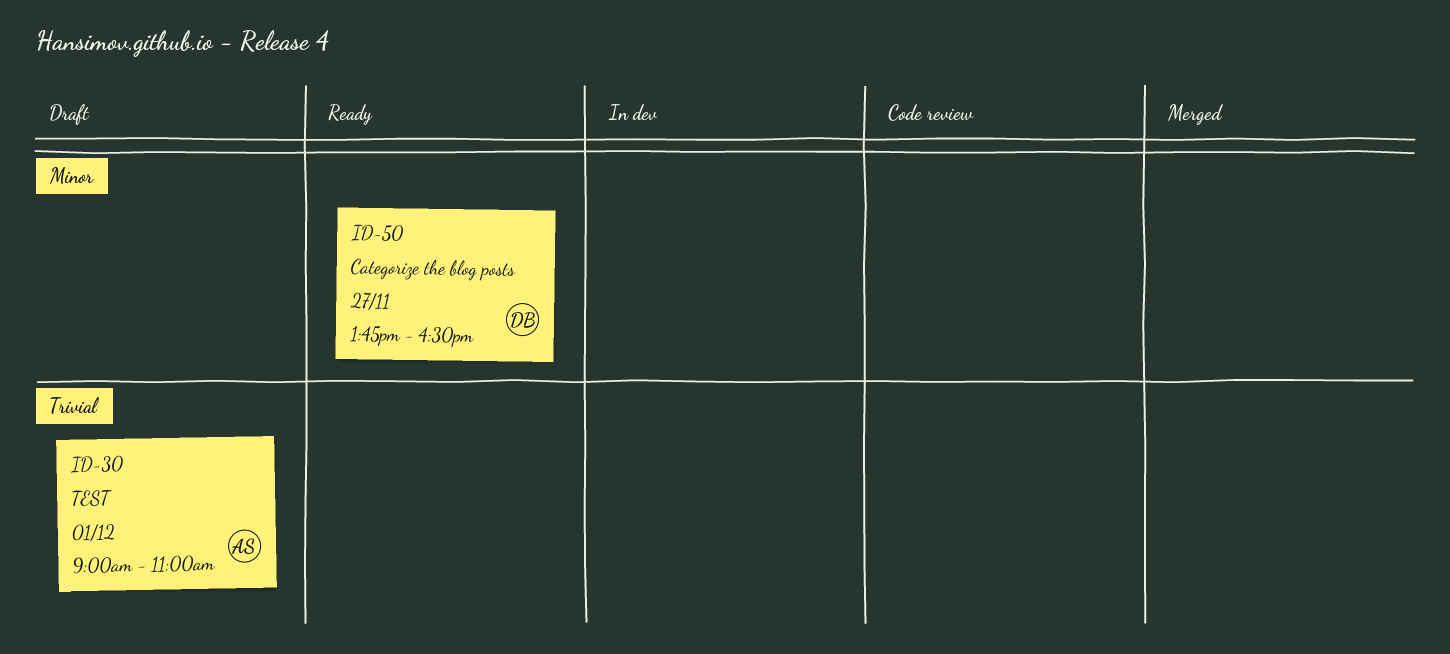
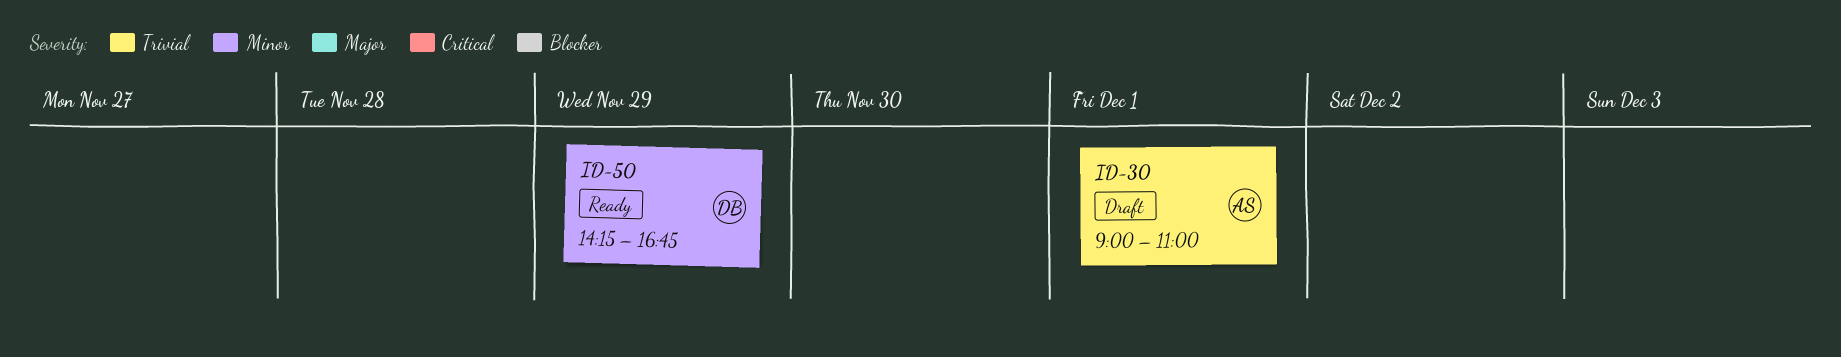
ID-50, day: Nov 27 -> Nov 29
ID-50, begins: 13:45 -> 14:15
ID-50, ends: 16:30 -> 16:45

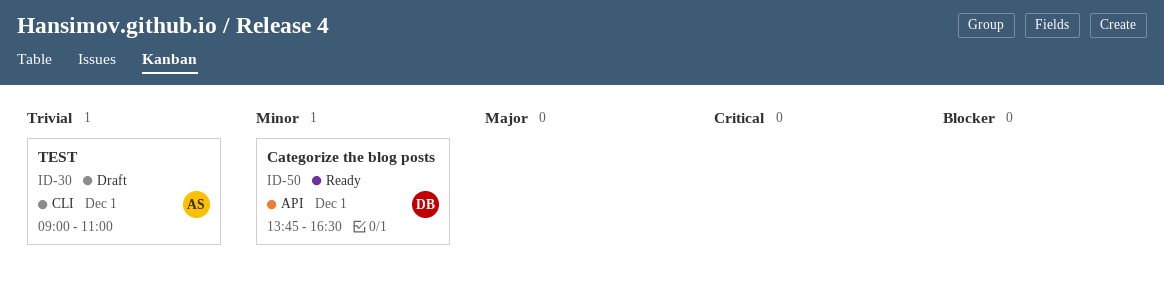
ID-50, day: Nov 29 -> Dec 1
ID-50, begins: 14:15 -> 13:45
ID-50, ends: 16:45 -> 16:30

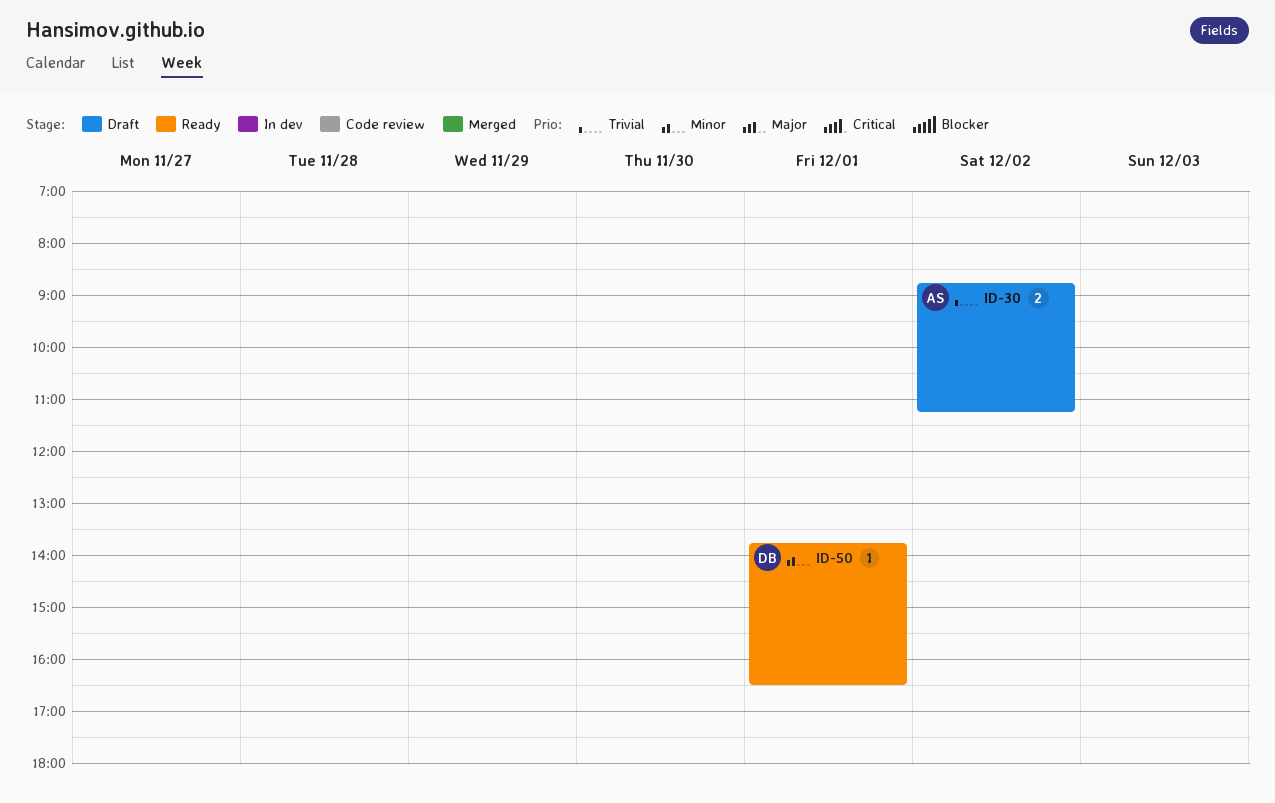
ID-30, day: Dec 1 -> Dec 2
ID-30, begins: 09:00 -> 08:45
ID-30, ends: 11:00 -> 11:15

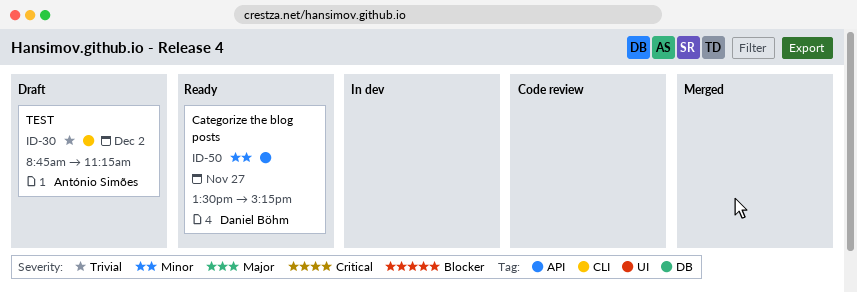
ID-50, day: Dec 1 -> Nov 27
ID-50, begins: 13:45 -> 13:30
ID-50, ends: 16:30 -> 15:15

